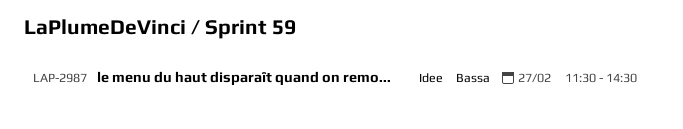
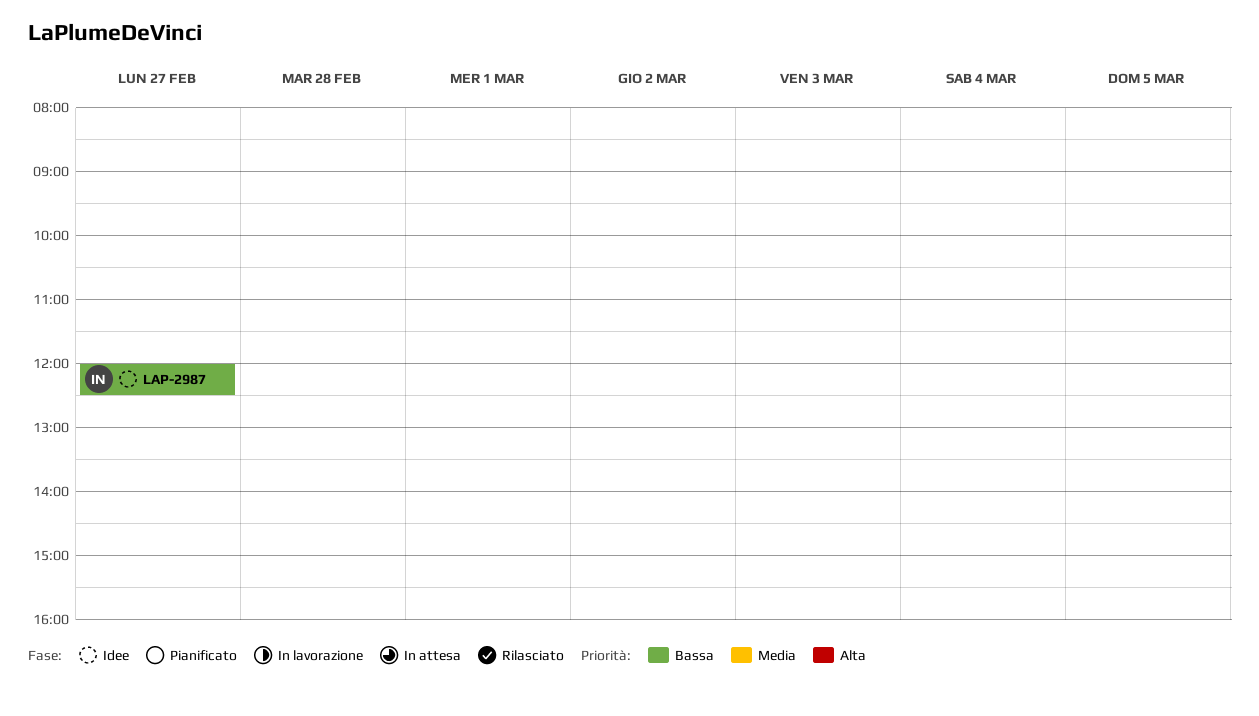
LAP-2987, begins: 11:30 -> 12:00
LAP-2987, ends: 14:30 -> 12:30

